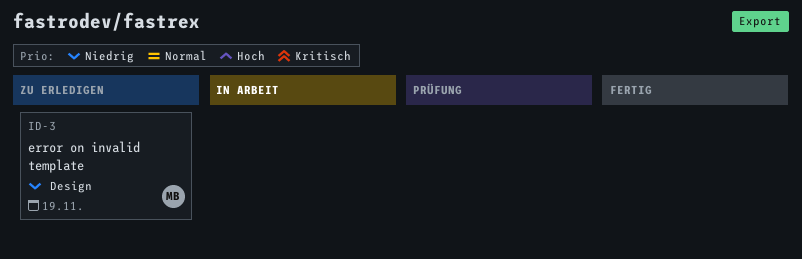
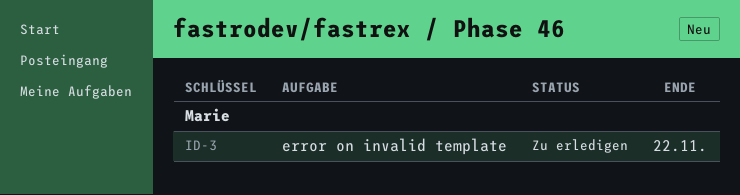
ID-3, due: Nov 19 -> Nov 22

